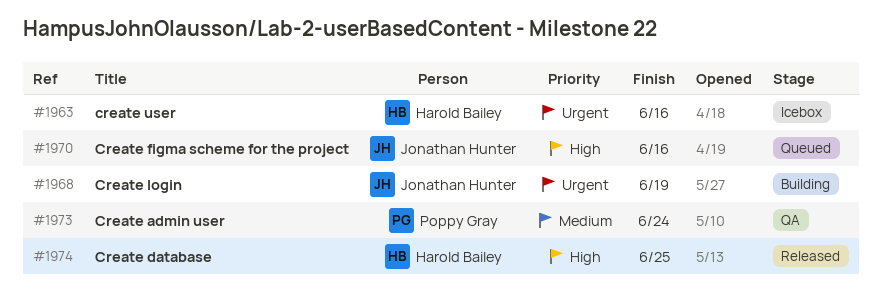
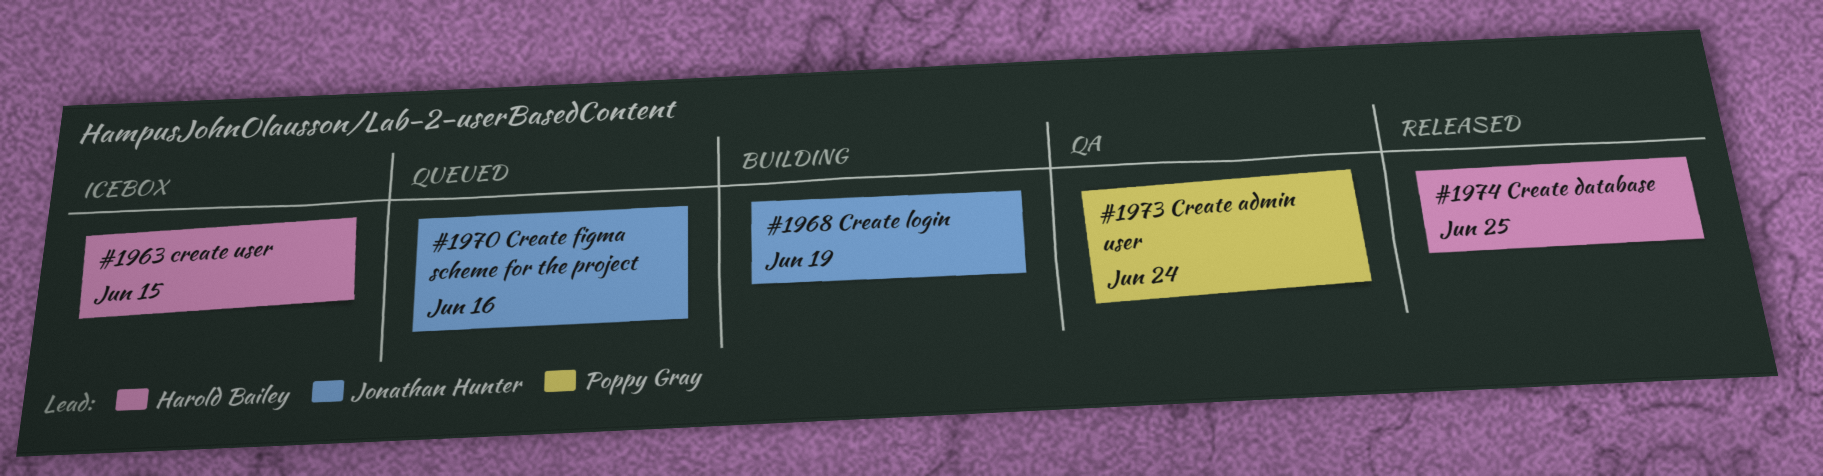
#1963, due: Jun 16 -> Jun 15

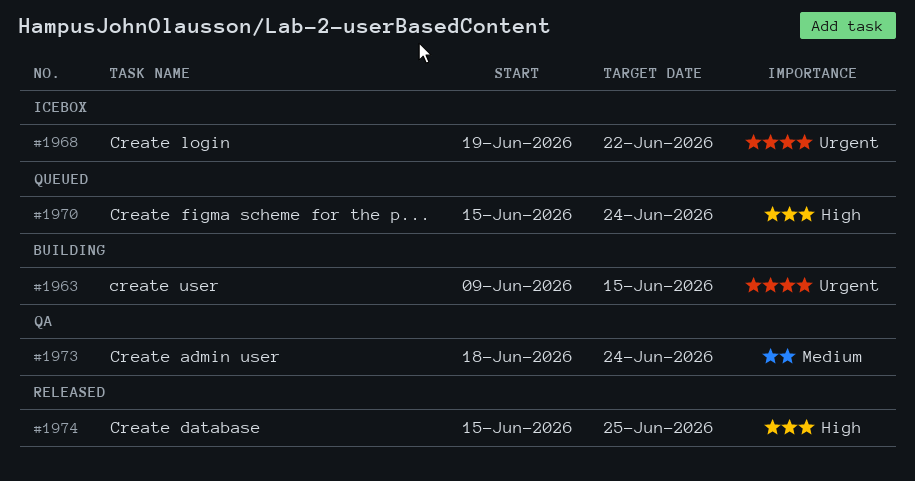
#1963, status: Icebox -> Building
#1968, status: Building -> Icebox
#1968, due: Jun 19 -> Jun 22
#1970, due: Jun 16 -> Jun 24

